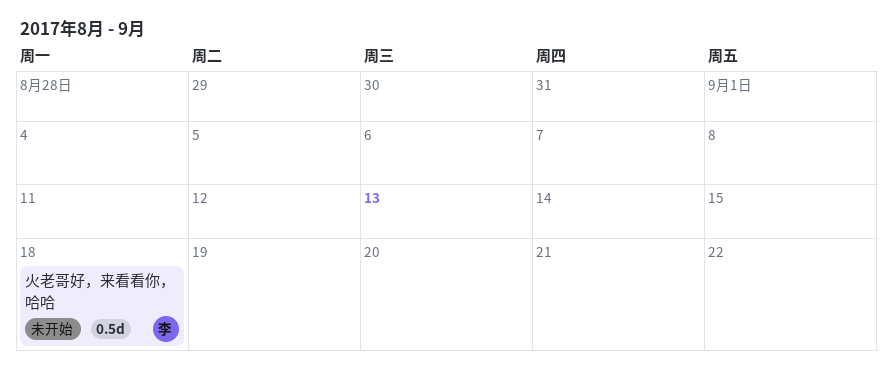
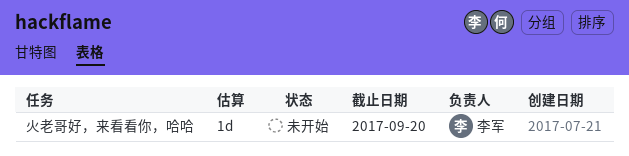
火老哥好，来看看你，哈哈, estimate: 0.5d -> 1d
火老哥好，来看看你，哈哈, due: Sep 18 -> Sep 20

